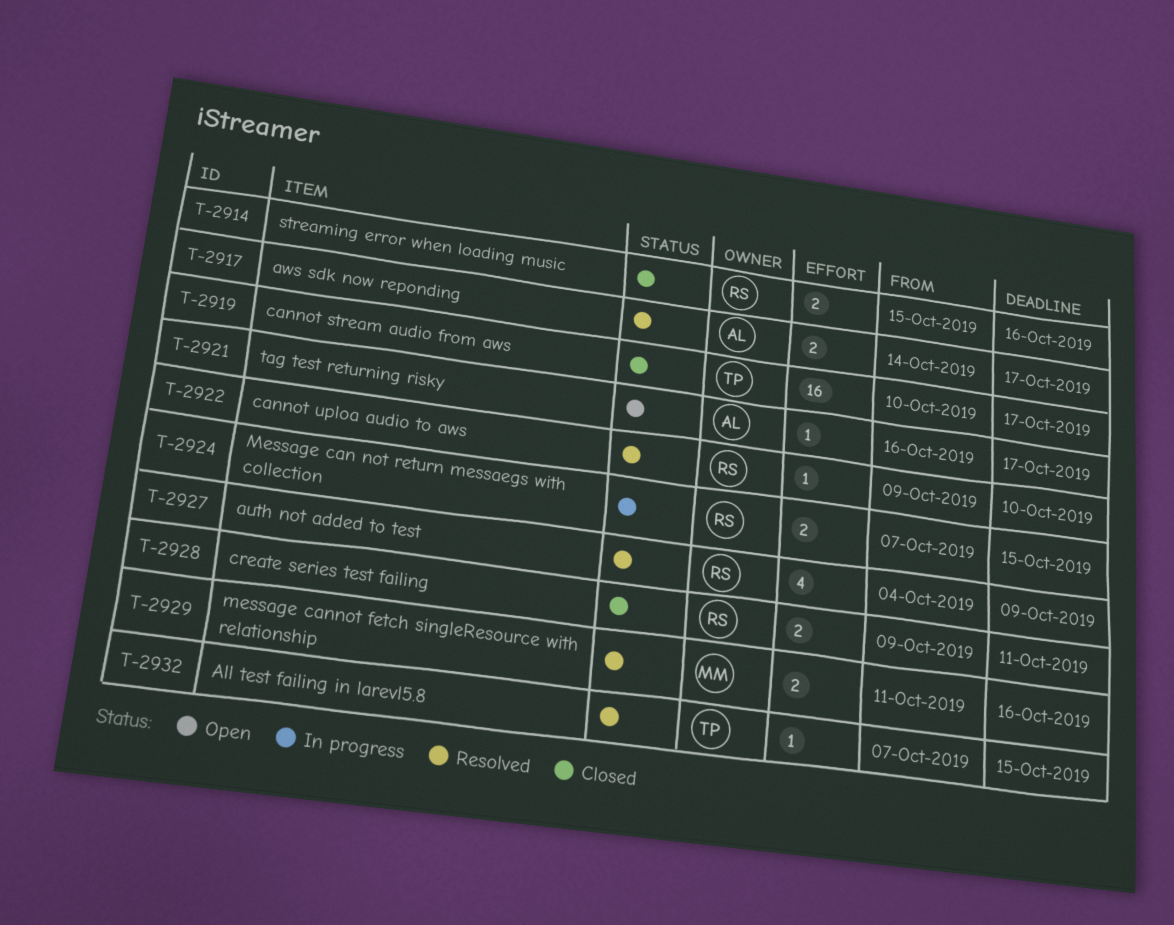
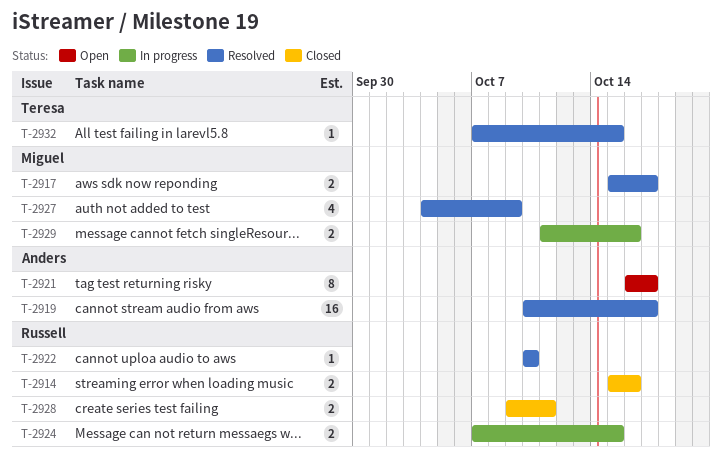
T-2917, owner: Anders -> Miguel
T-2917, start: Oct 14 -> Oct 15
T-2919, status: Closed -> Resolved
T-2919, owner: Teresa -> Anders
T-2921, estimate: 1 -> 8
T-2922, start: Oct 9 -> Oct 10
T-2927, owner: Russell -> Miguel
T-2929, status: Resolved -> In progress

